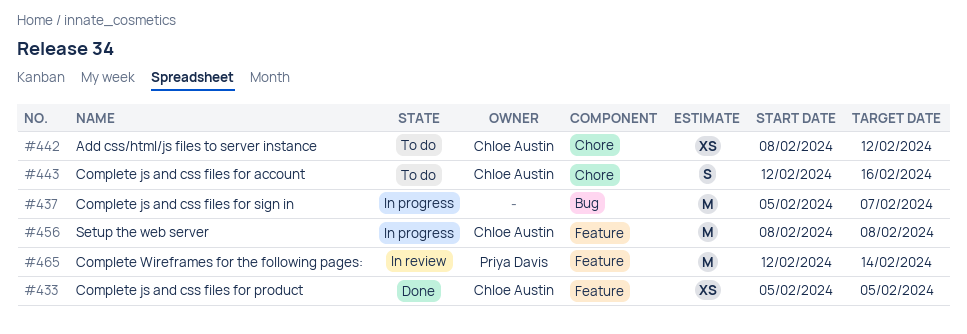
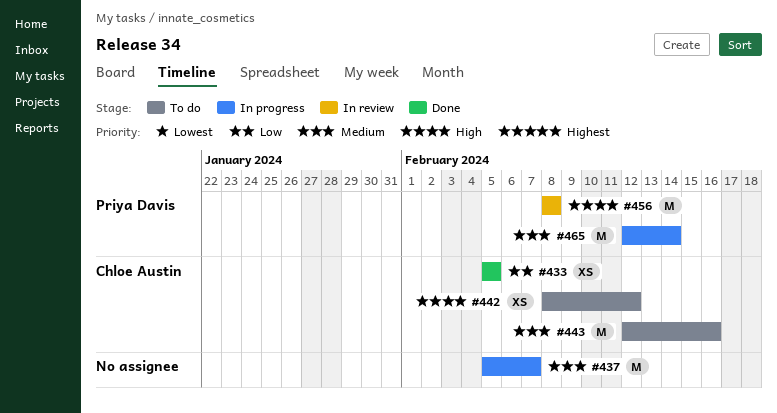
#443, estimate: S -> M
#456, status: In progress -> In review
#456, owner: Chloe Austin -> Priya Davis
#465, status: In review -> In progress

